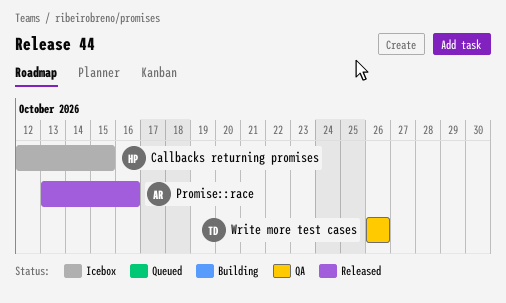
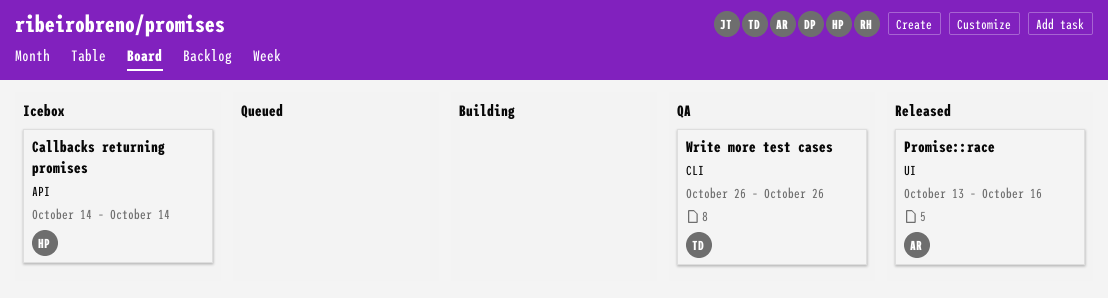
Callbacks returning promises, start: Oct 12 -> Oct 14
Callbacks returning promises, due: Oct 15 -> Oct 14

